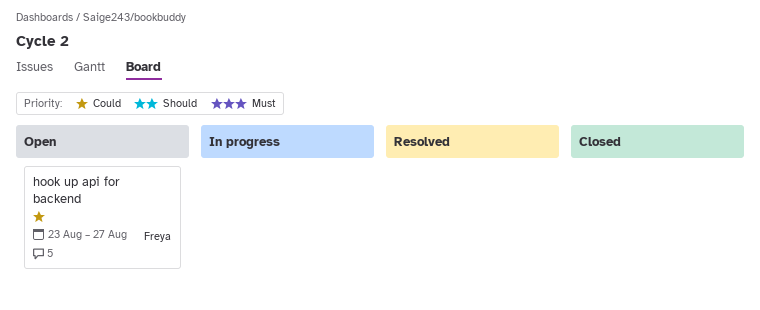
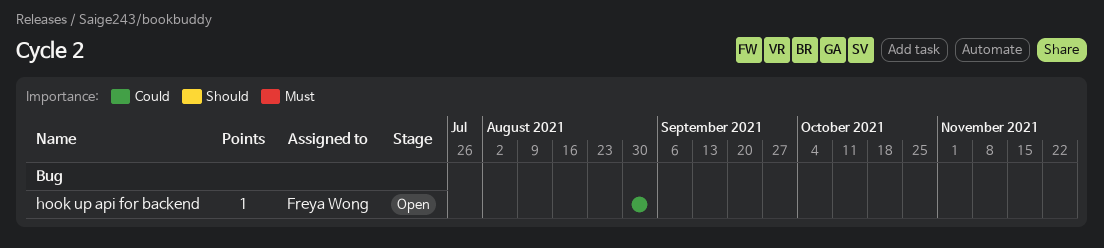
hook up api for backend, start: Aug 23 -> Aug 30
hook up api for backend, due: Aug 27 -> Sep 3

